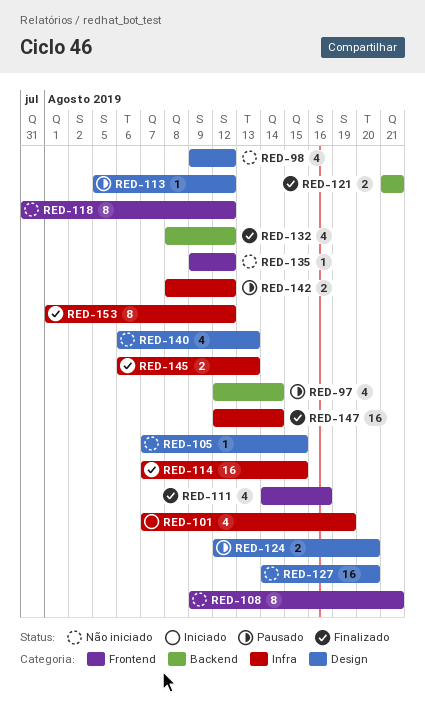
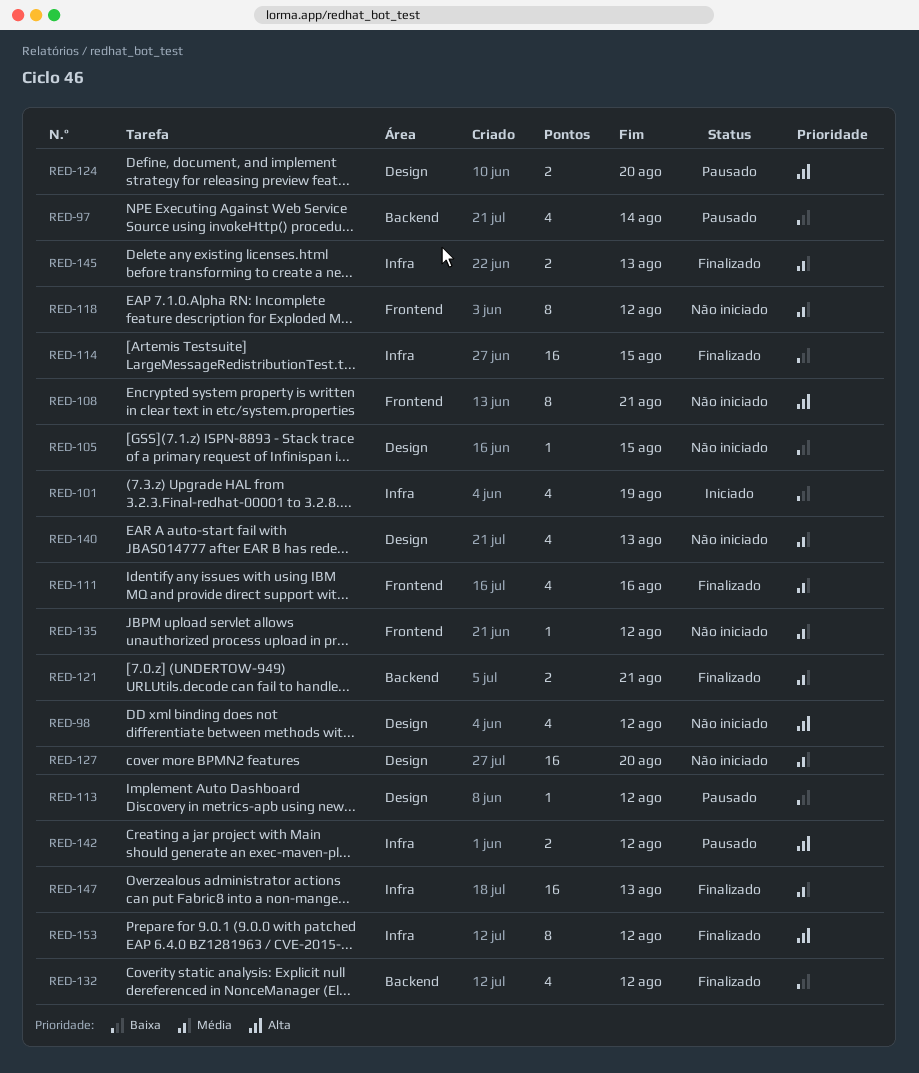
RED-147, due: Aug 14 -> Aug 13

